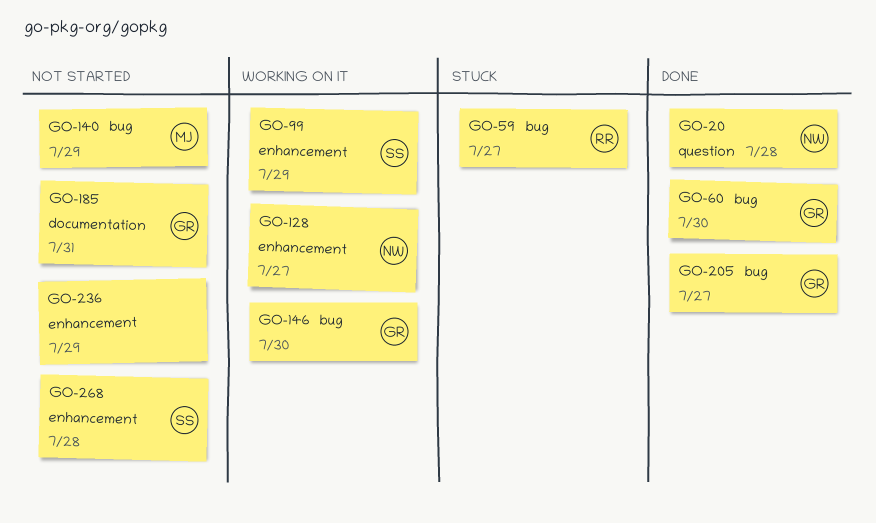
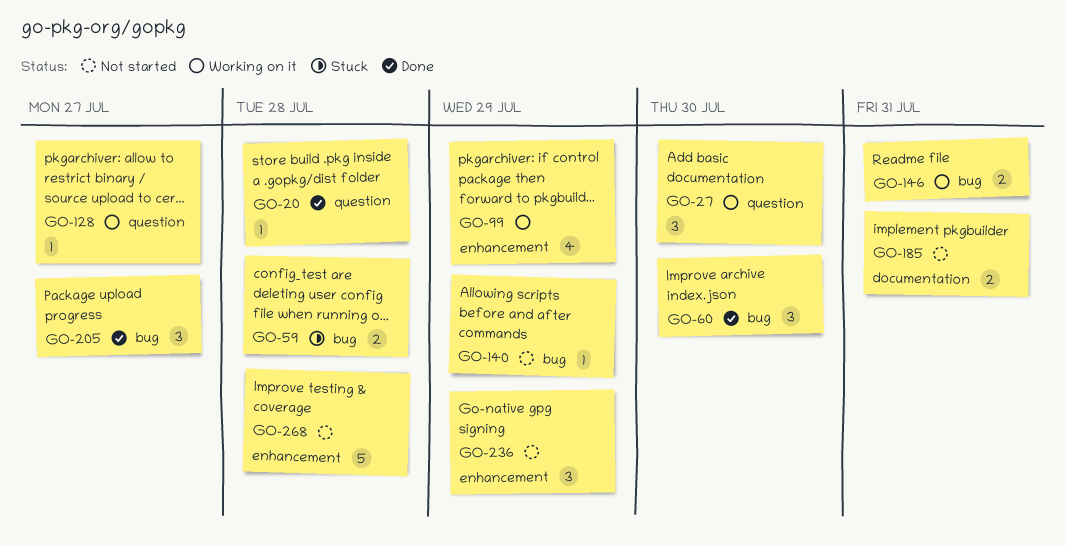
GO-27: none -> present
GO-59, due: Jul 27 -> Jul 28
GO-128, label: enhancement -> question
GO-146, due: Jul 30 -> Jul 31

